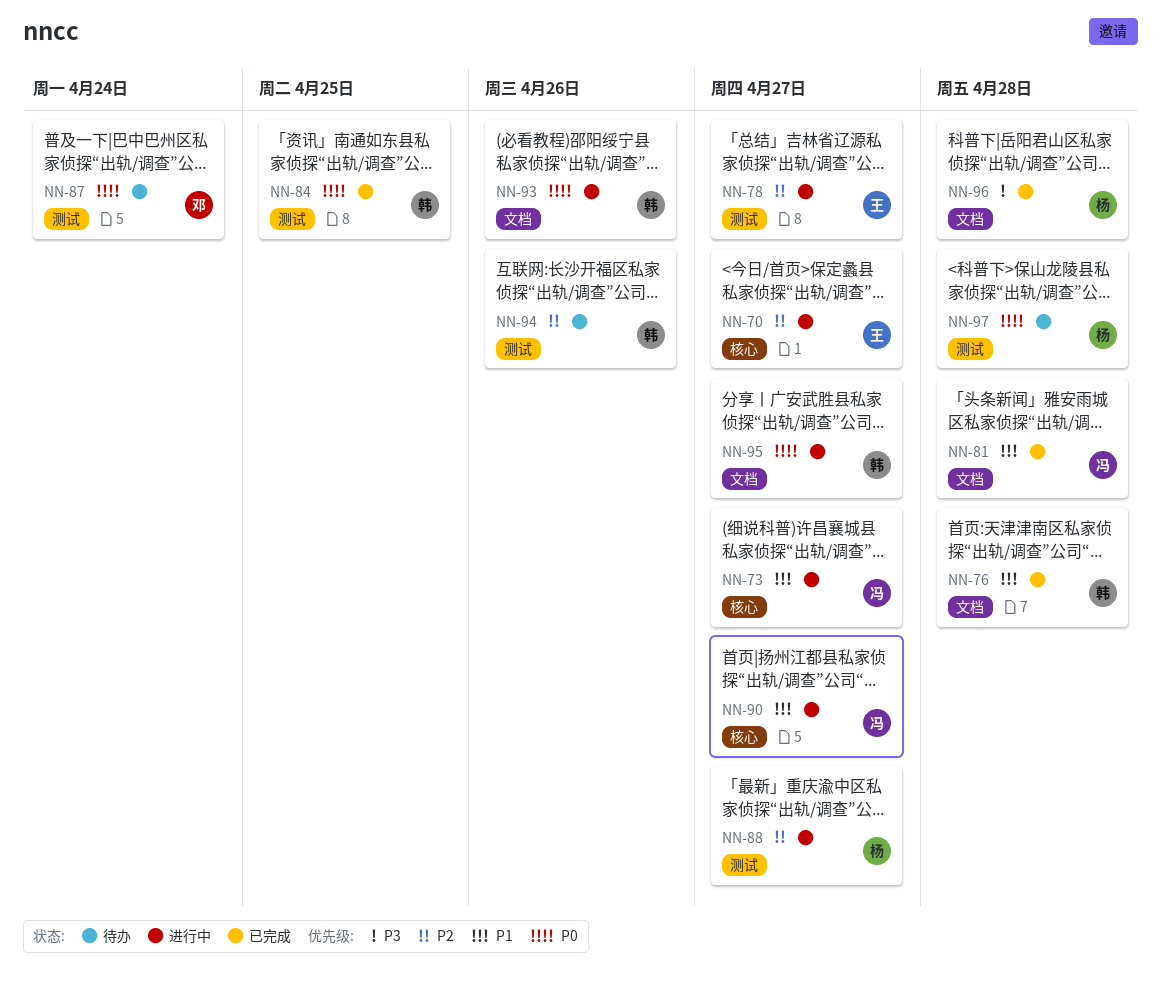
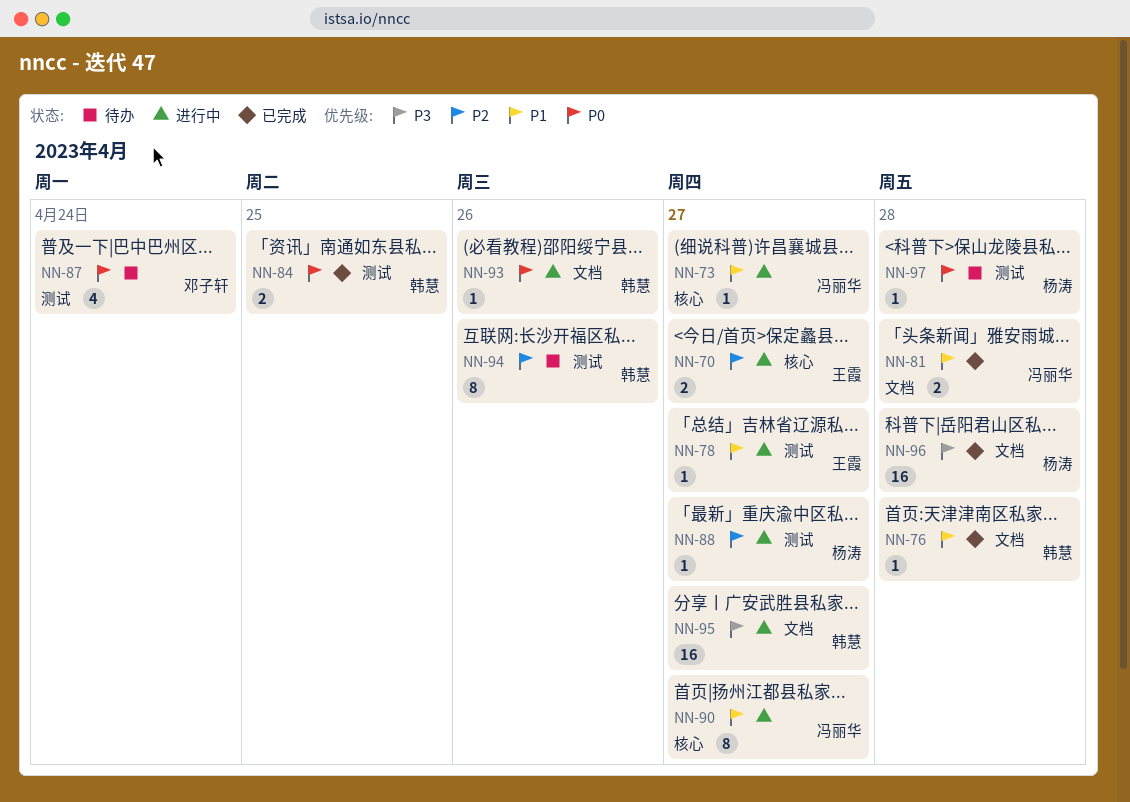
NN-78, priority: P2 -> P1
NN-95, priority: P0 -> P3

